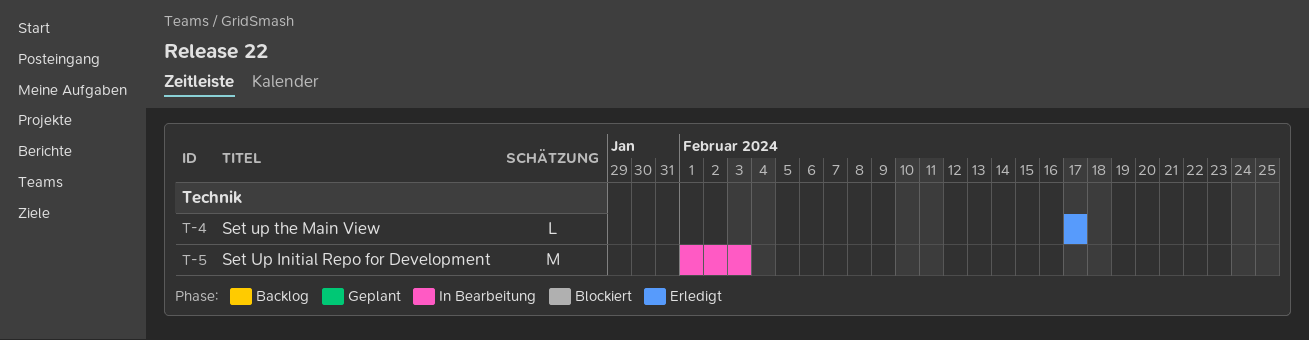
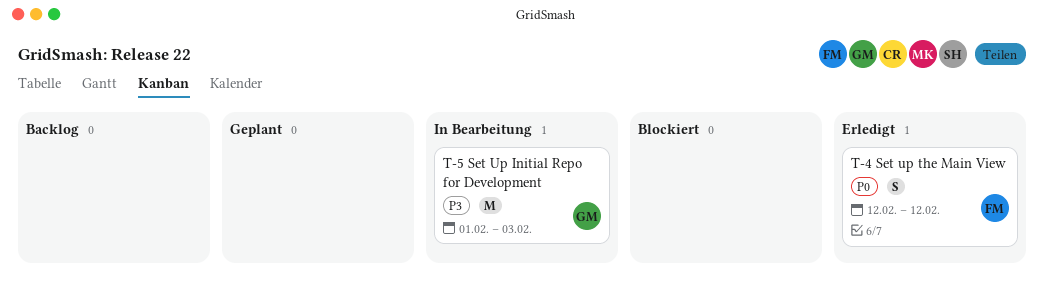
T-4, estimate: L -> S
T-4, start: Feb 17 -> Feb 12
T-4, due: Feb 17 -> Feb 12

